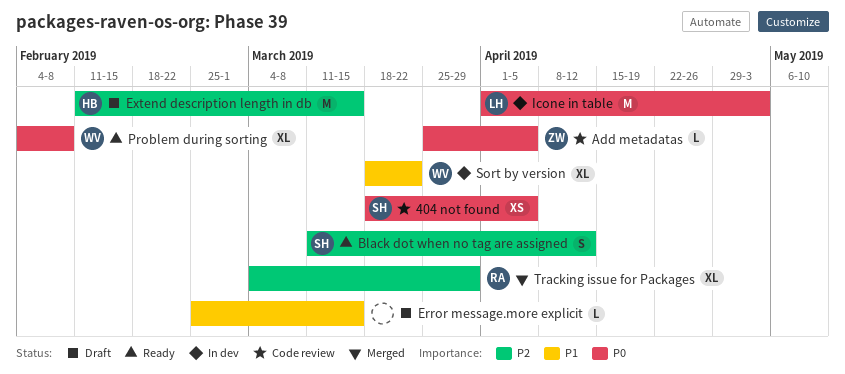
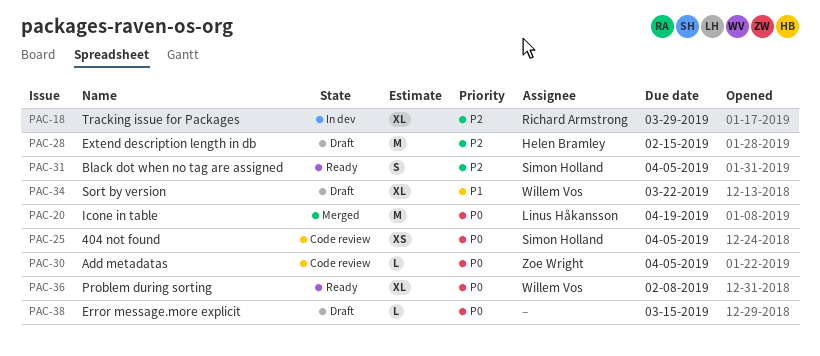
Black dot when no tag are assigned, due: Apr 12 -> Apr 5
Error message.more explicit, priority: P1 -> P0
Extend description length in db, due: Mar 15 -> Feb 15
Icone in table, status: In dev -> Merged
Icone in table, due: May 3 -> Apr 19
Sort by version, status: In dev -> Draft
Tracking issue for Packages, status: Merged -> In dev

